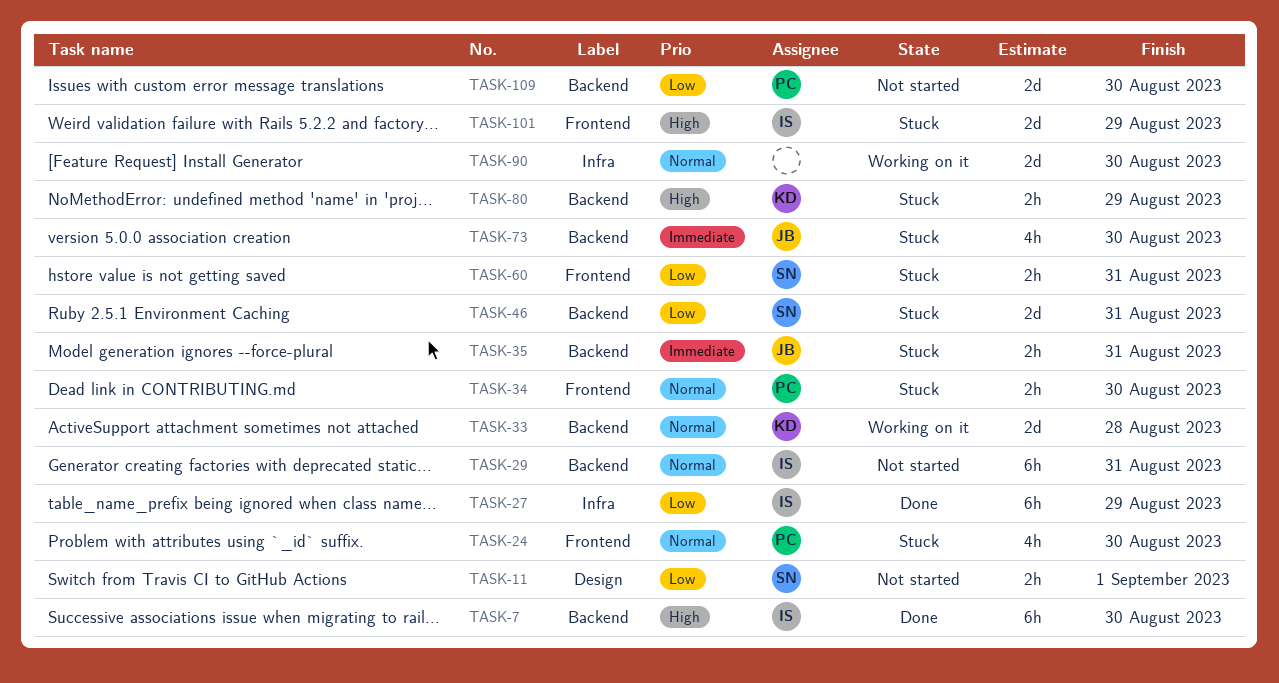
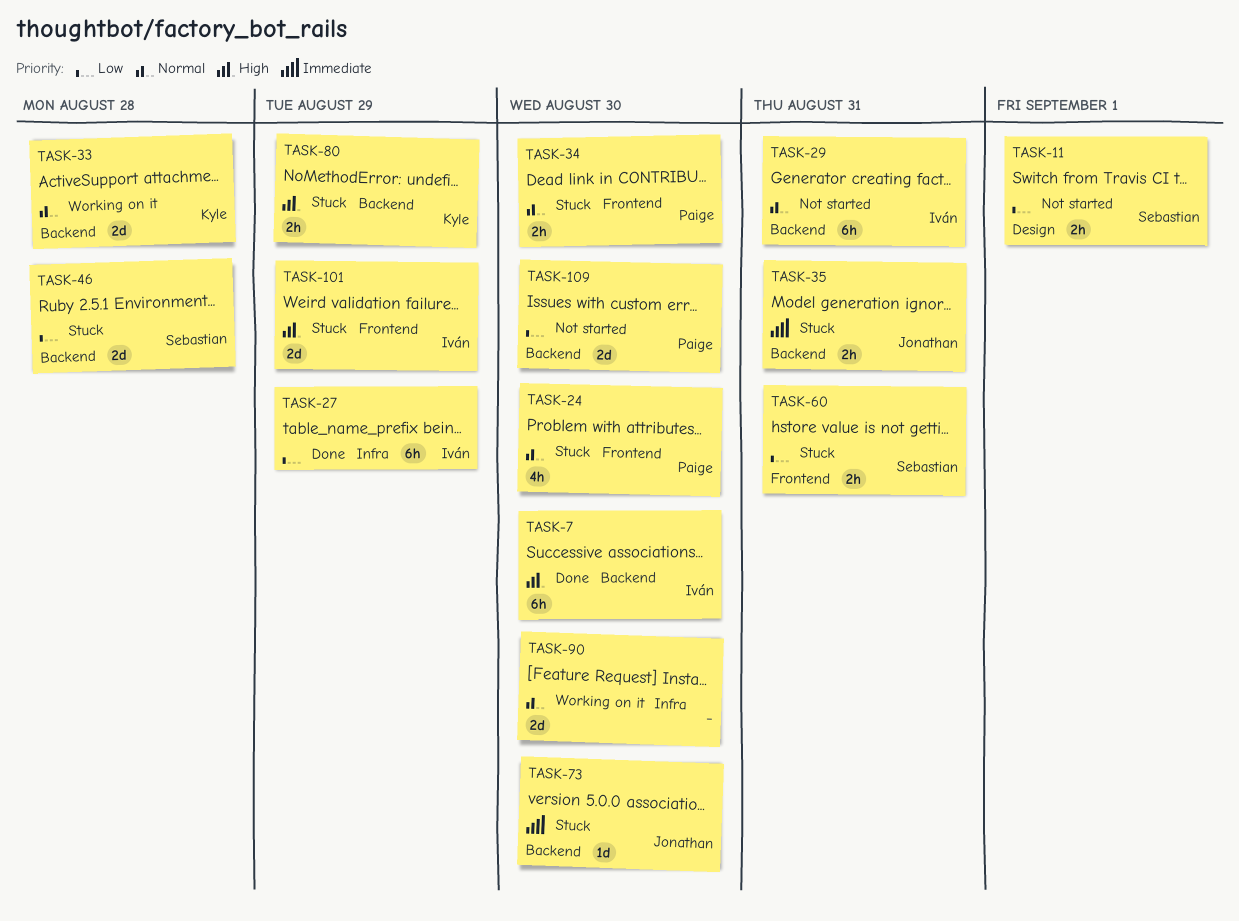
TASK-46, due: Aug 31 -> Aug 28
TASK-73, estimate: 4h -> 1d

